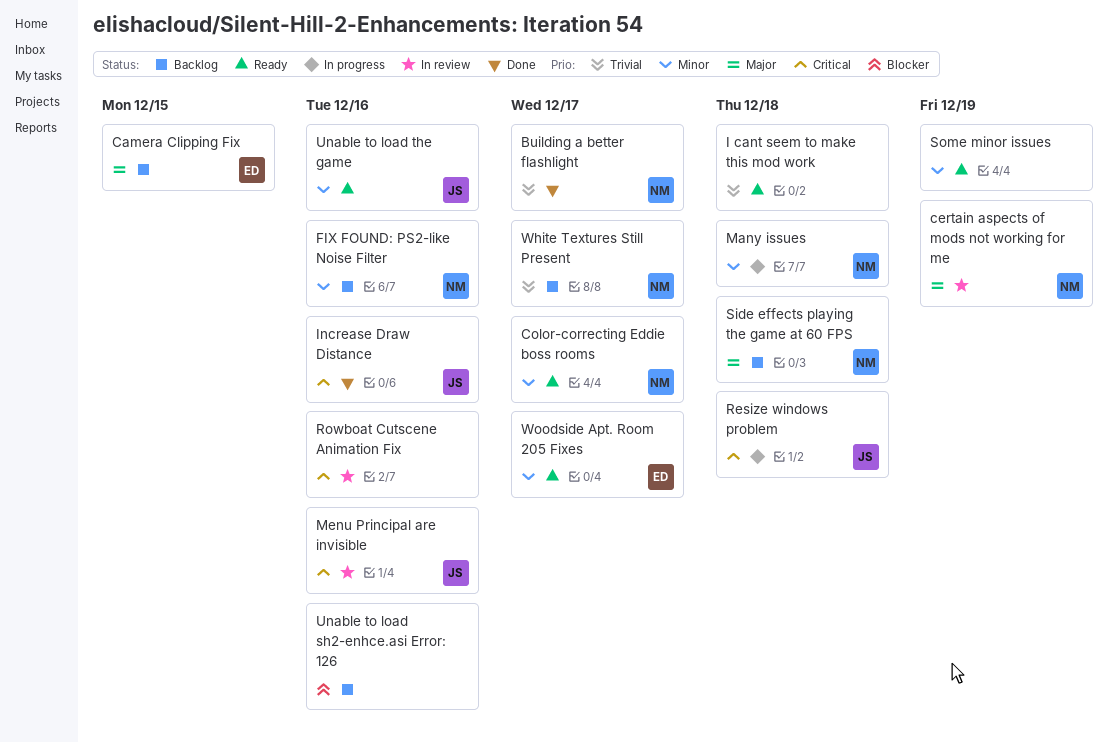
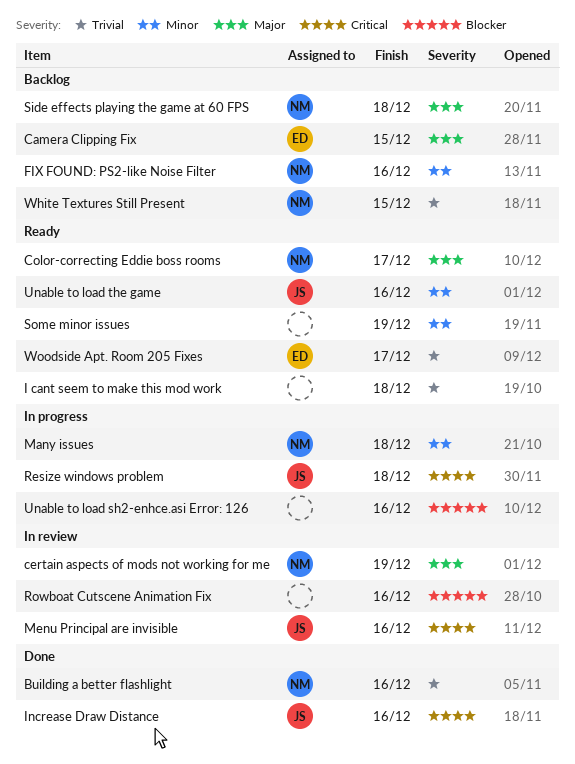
Building a better flashlight, due: Dec 17 -> Dec 16
Color-correcting Eddie boss rooms, priority: Minor -> Major
Rowboat Cutscene Animation Fix, priority: Critical -> Blocker
Unable to load sh2-enhce.asi Error: 126, status: Backlog -> In progress
White Textures Still Present, due: Dec 17 -> Dec 15
Woodside Apt. Room 205 Fixes, priority: Minor -> Trivial

